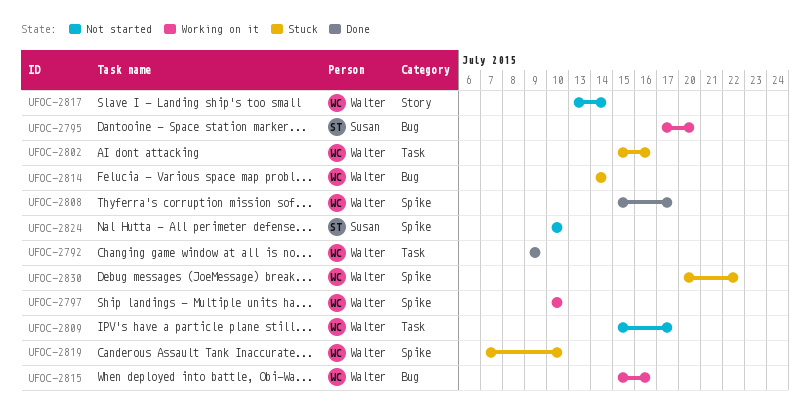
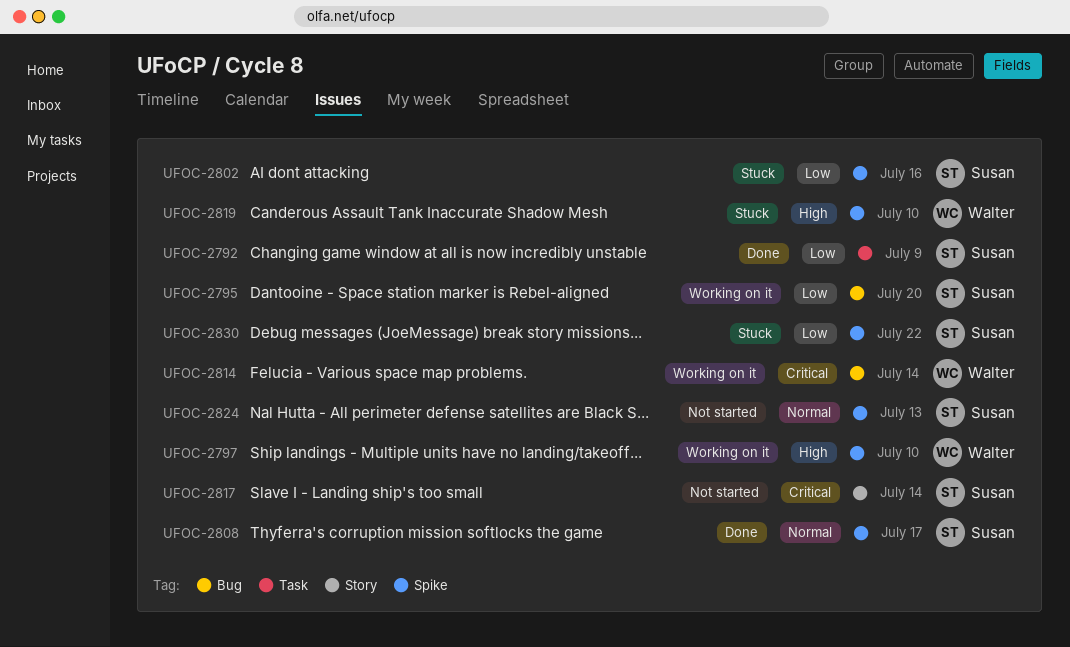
UFOC-2792, owner: Walter -> Susan
UFOC-2802, owner: Walter -> Susan
UFOC-2802, label: Task -> Spike
UFOC-2808, owner: Walter -> Susan
UFOC-2809: present -> none
UFOC-2814, status: Stuck -> Working on it
UFOC-2815: present -> none
UFOC-2817, owner: Walter -> Susan
UFOC-2824, due: Jul 10 -> Jul 13
UFOC-2830, owner: Walter -> Susan

